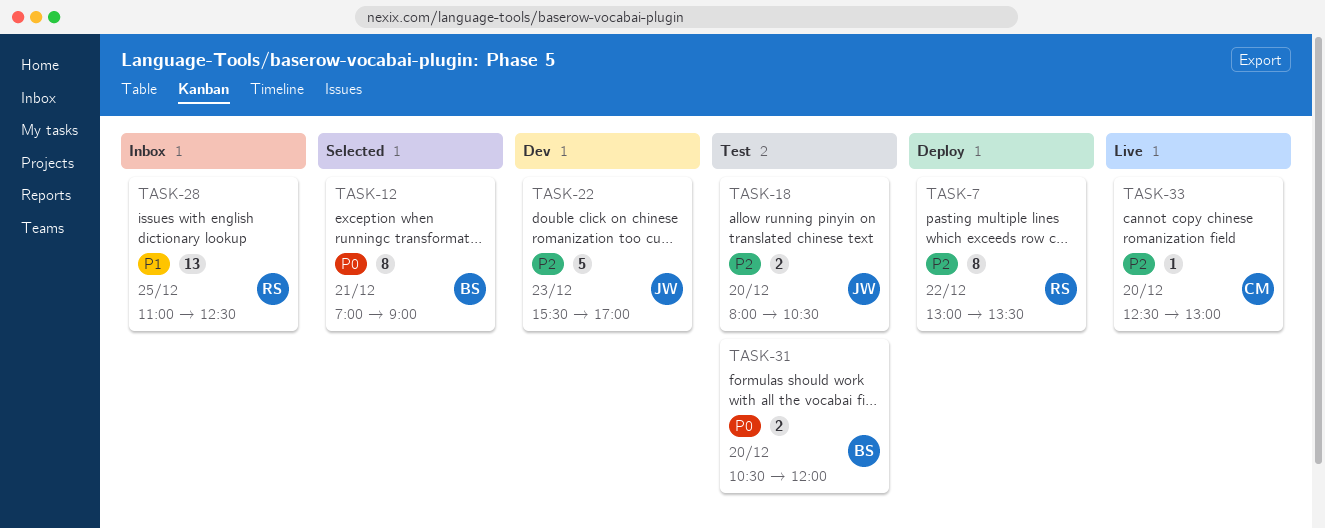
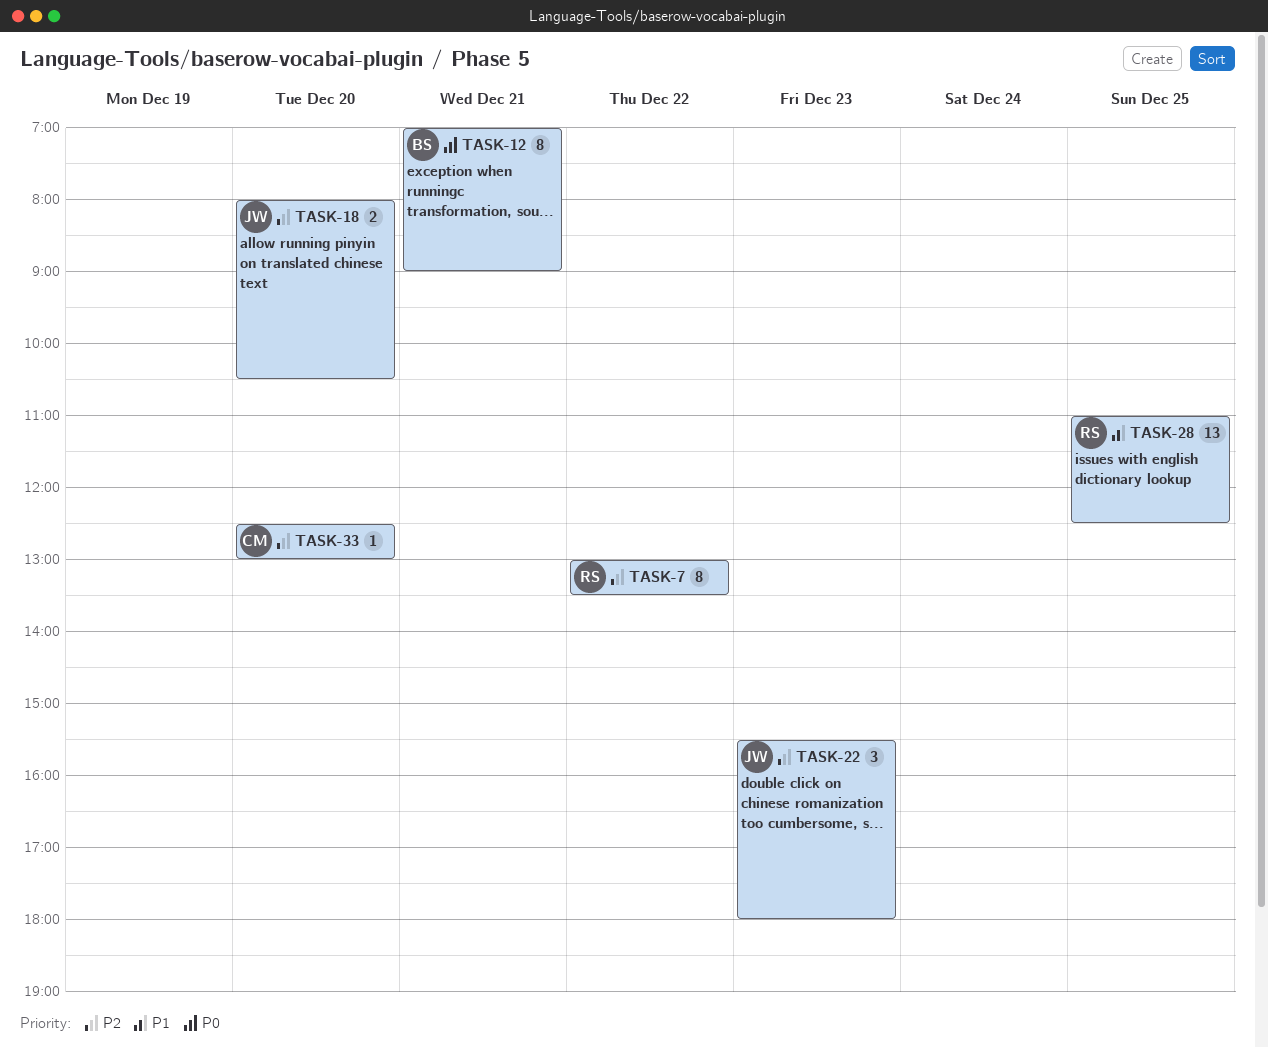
TASK-22, estimate: 5 -> 3
TASK-22, ends: 17:00 -> 18:00
TASK-31: present -> none

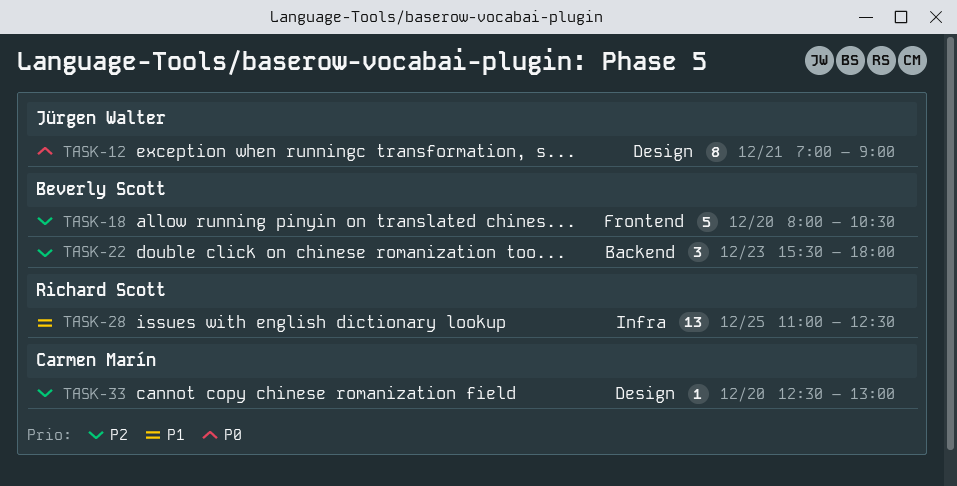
TASK-7: present -> none
TASK-12, owner: Beverly Scott -> Jürgen Walter
TASK-18, owner: Jürgen Walter -> Beverly Scott
TASK-18, estimate: 2 -> 5
TASK-22, owner: Jürgen Walter -> Beverly Scott

